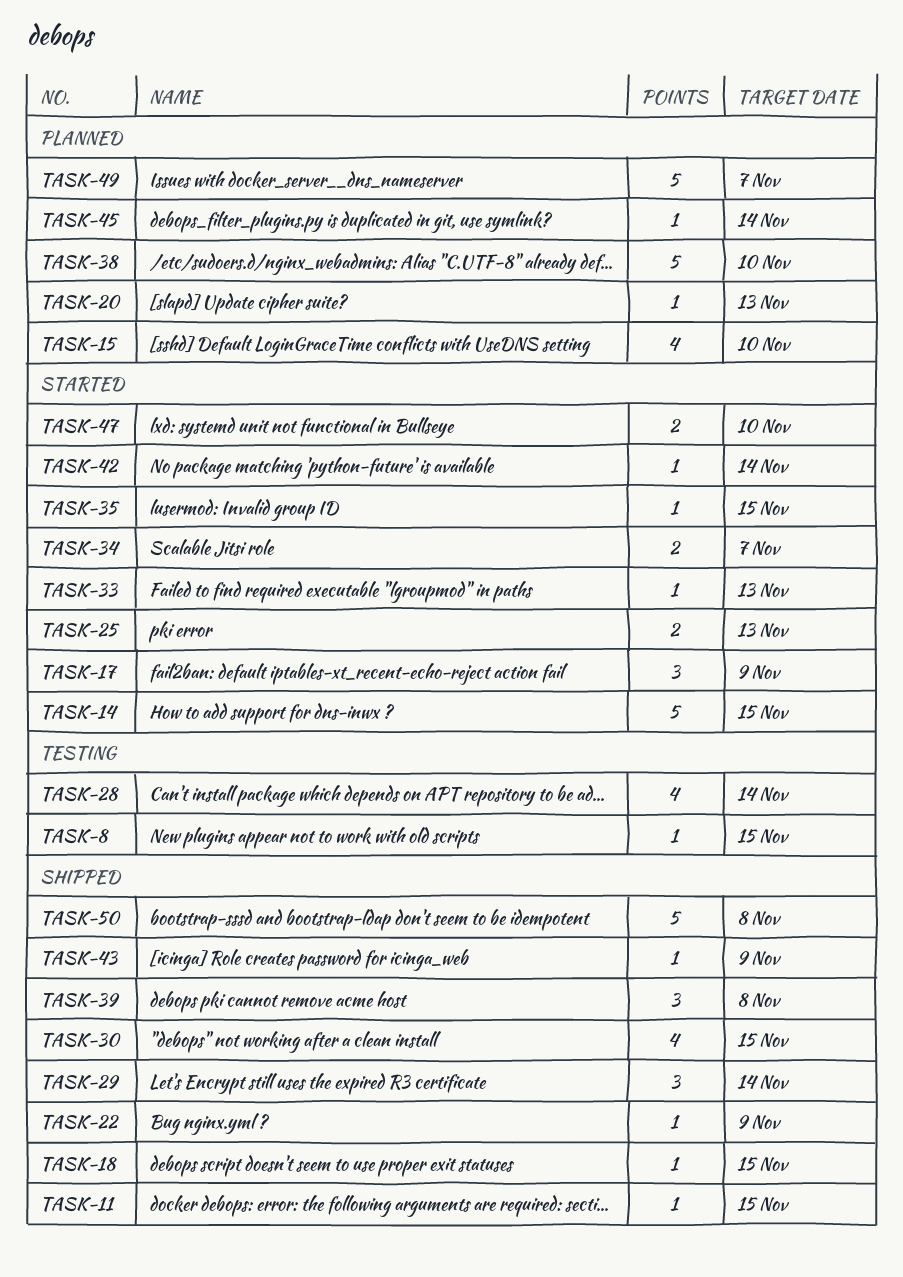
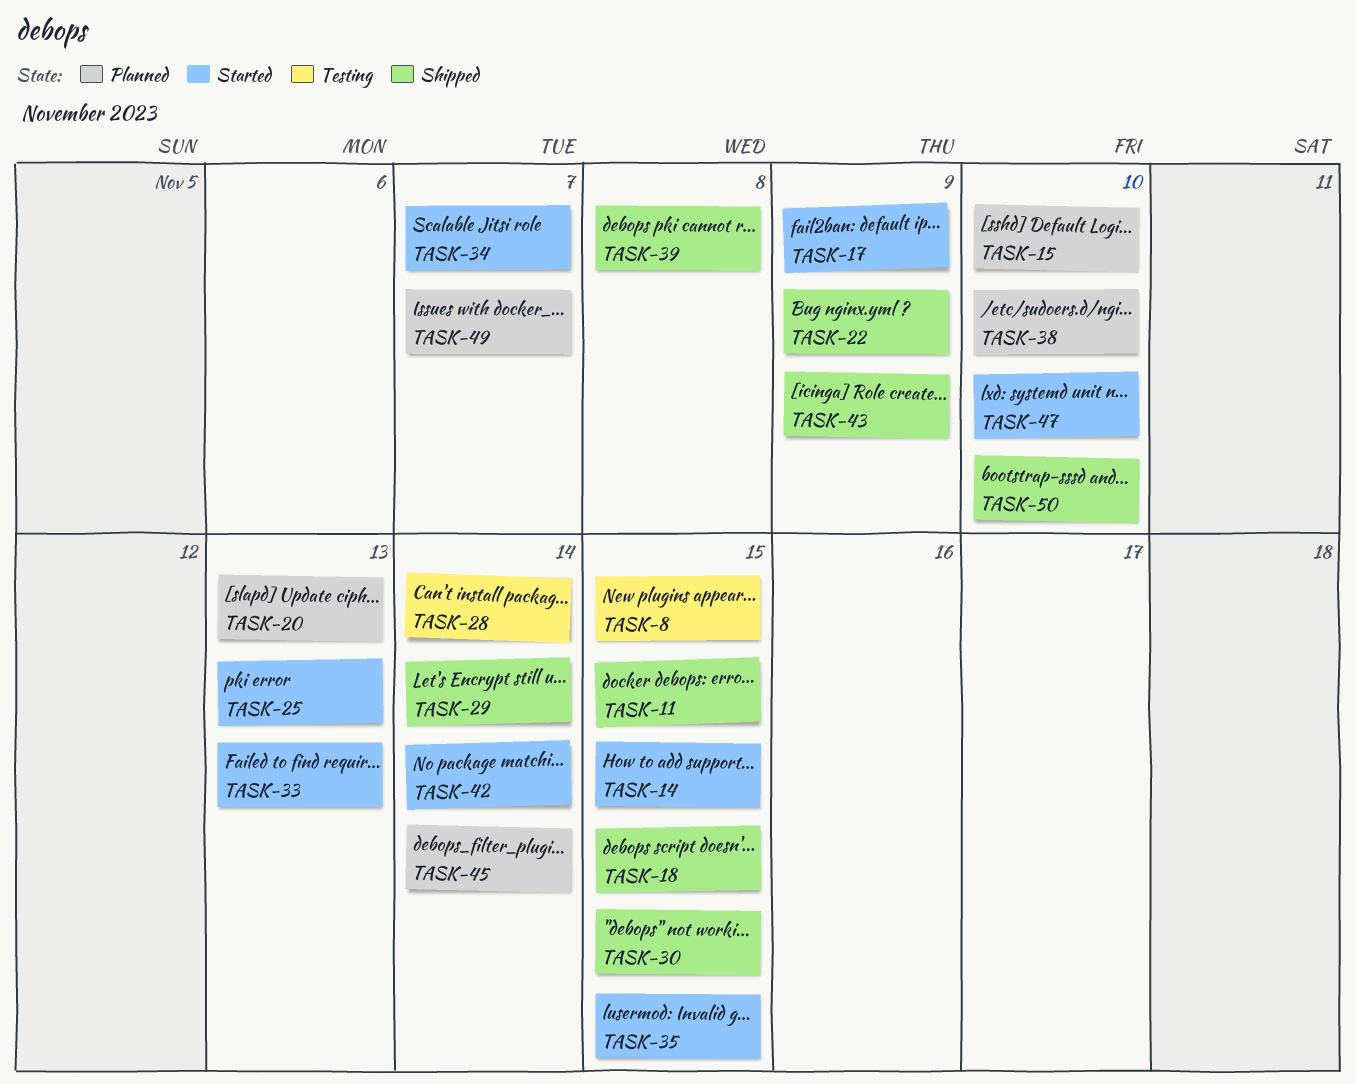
TASK-50, due: Nov 8 -> Nov 10

